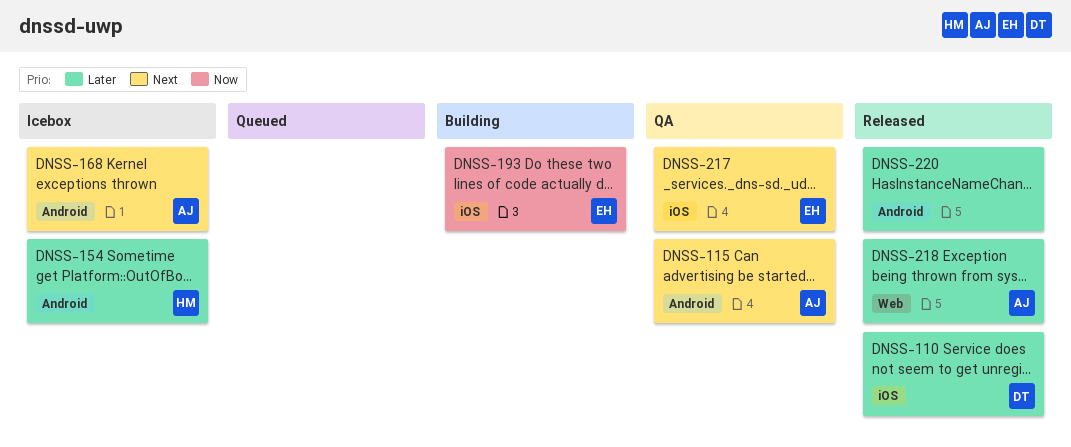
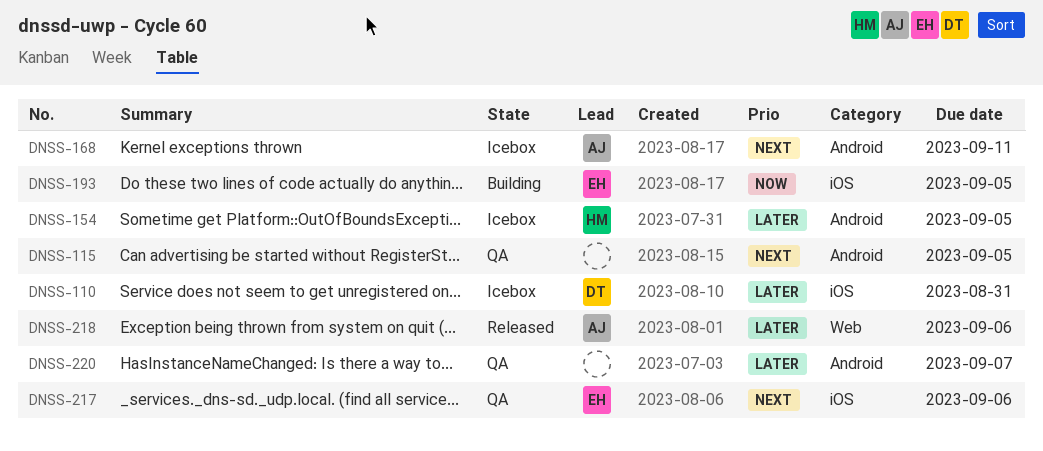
DNSS-110, status: Released -> Icebox
DNSS-115, owner: AJ -> none
DNSS-220, status: Released -> QA

